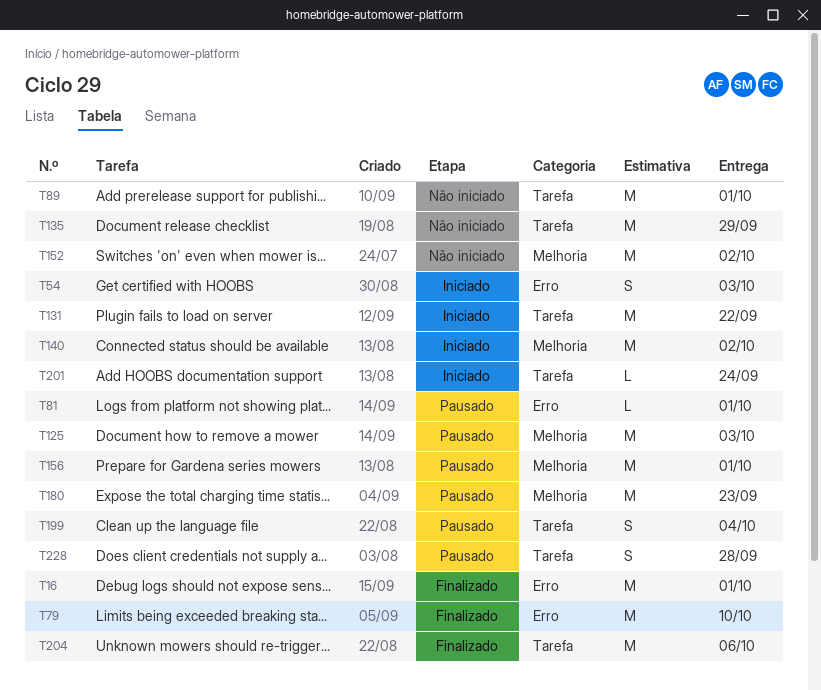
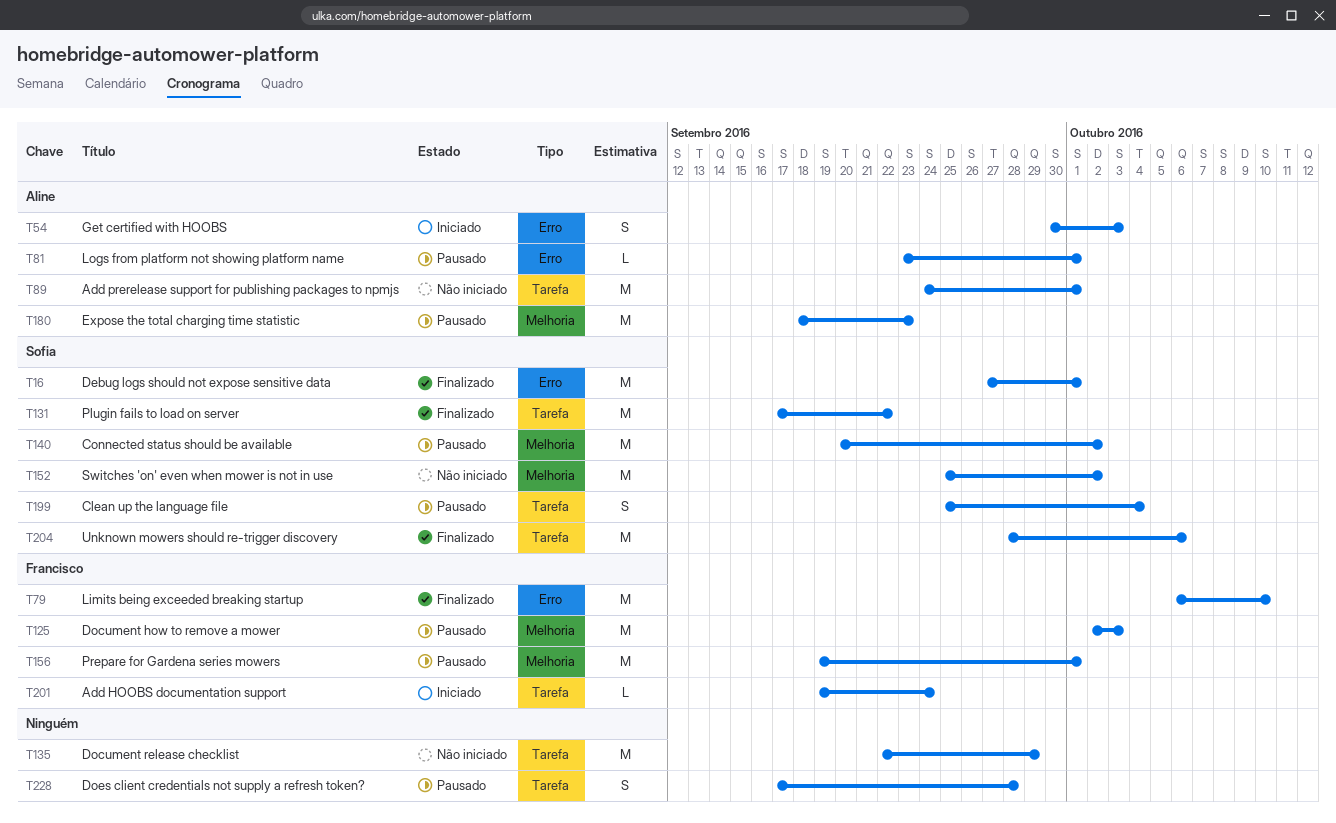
T131, status: Iniciado -> Finalizado
T140, status: Iniciado -> Pausado

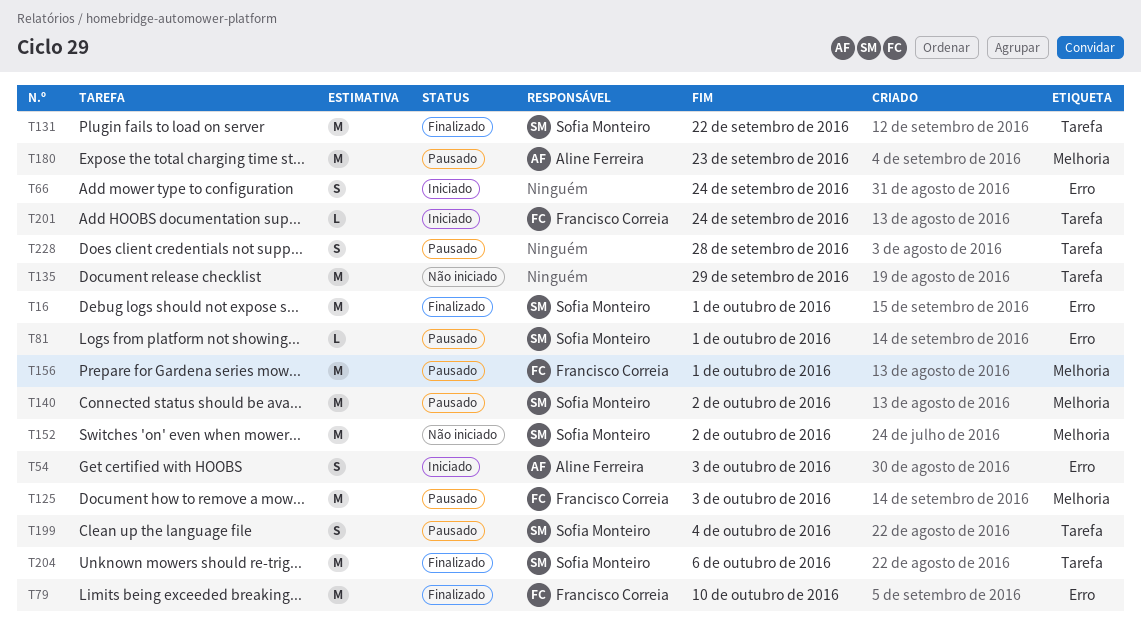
T66: none -> present
T81, owner: Aline Ferreira -> Sofia Monteiro
T89: present -> none

